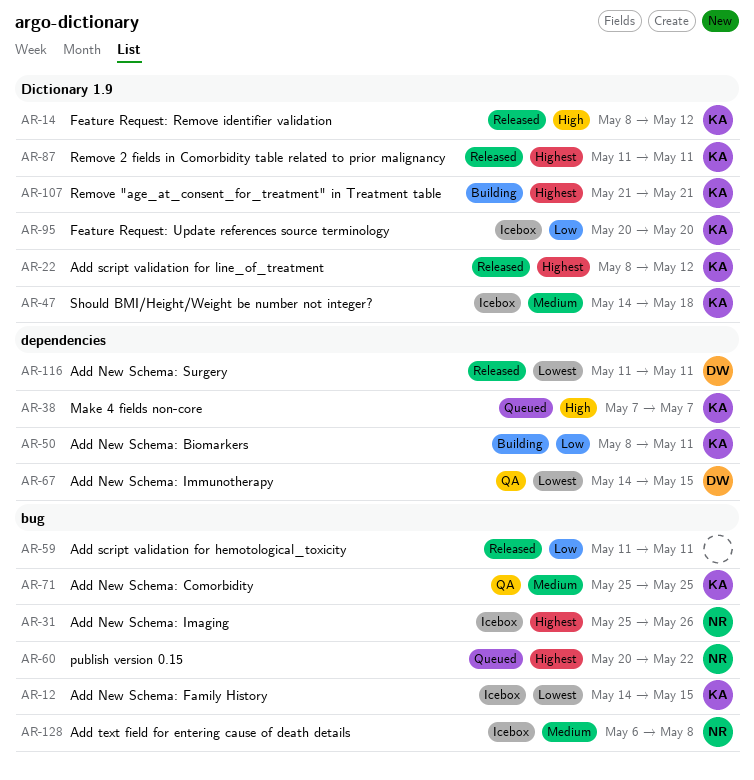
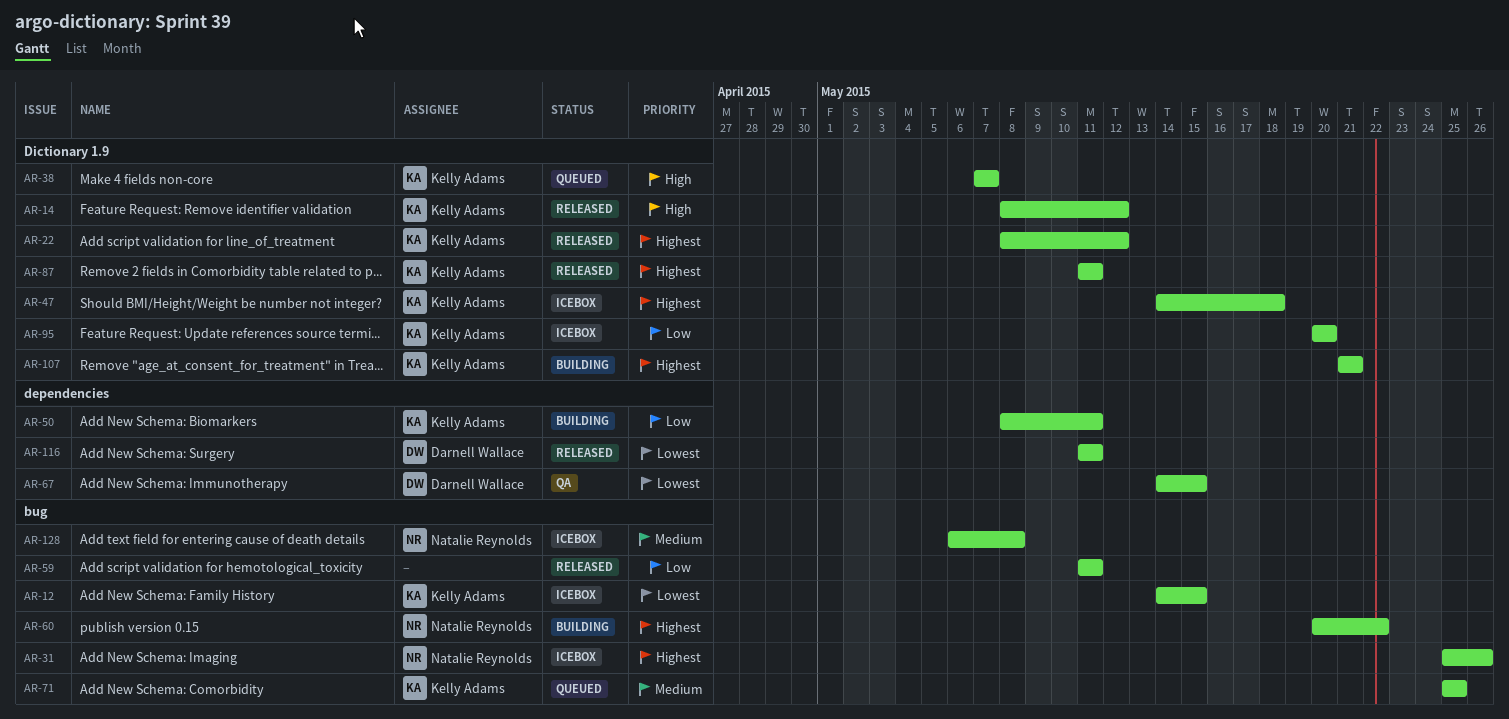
AR-38, label: dependencies -> Dictionary 1.9
AR-47, priority: Medium -> Highest
AR-60, status: Queued -> Building
AR-71, status: QA -> Queued

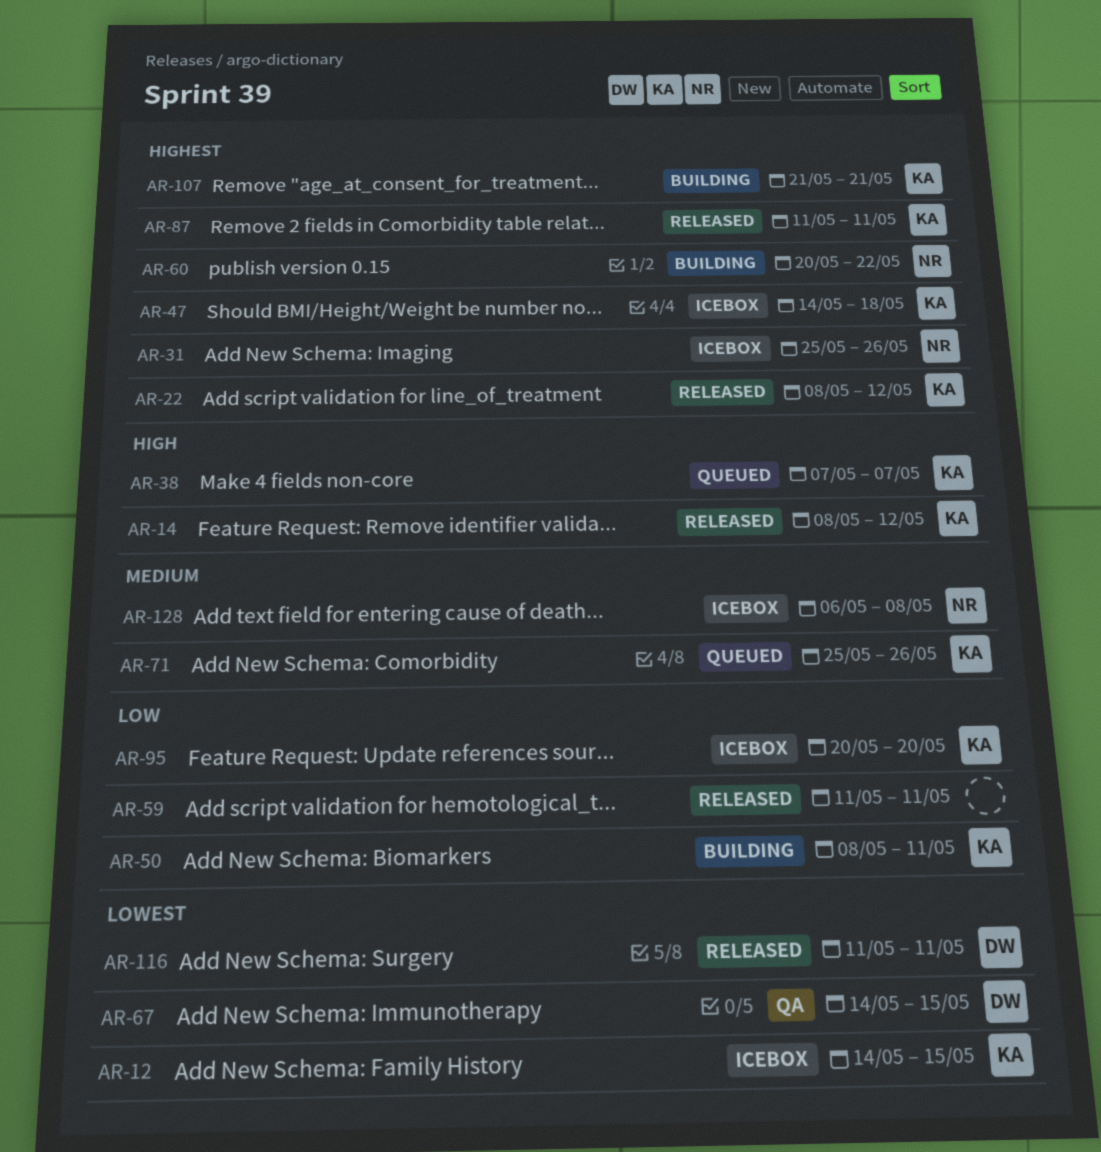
AR-71, due: May 25 -> May 26

